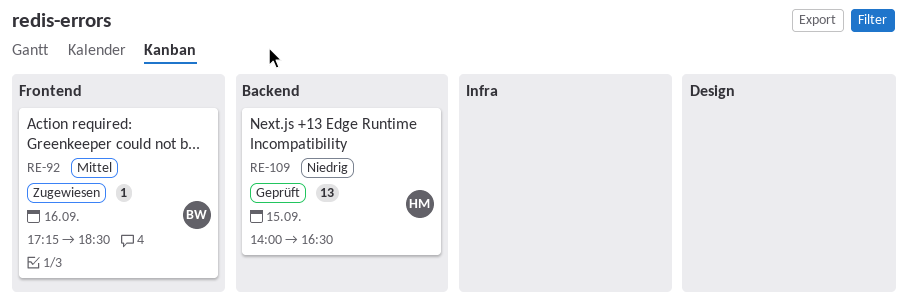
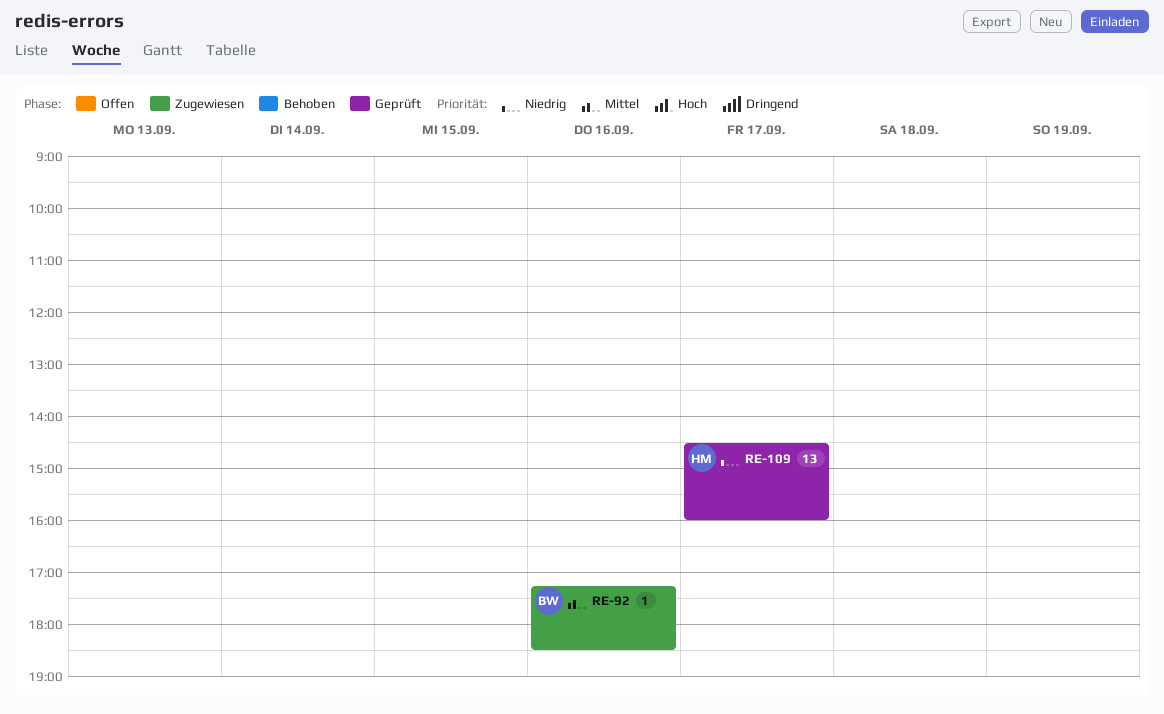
RE-109, day: Sep 15 -> Sep 17
RE-109, begins: 14:00 -> 14:30
RE-109, ends: 16:30 -> 16:00

